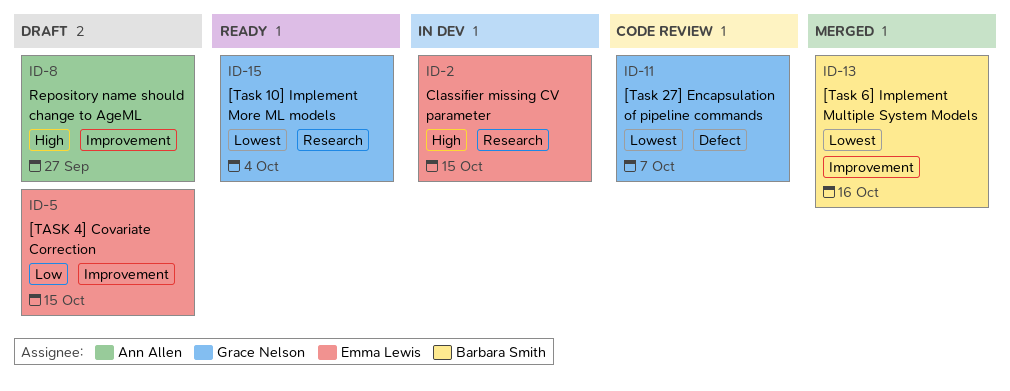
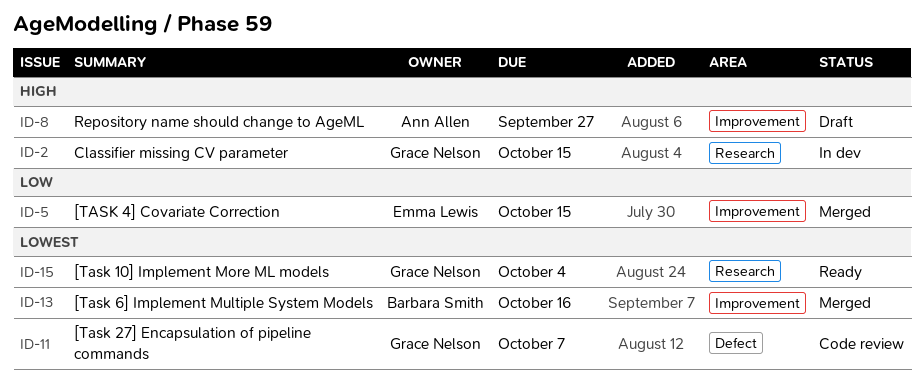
ID-2, owner: Emma Lewis -> Grace Nelson
ID-5, status: Draft -> Merged

